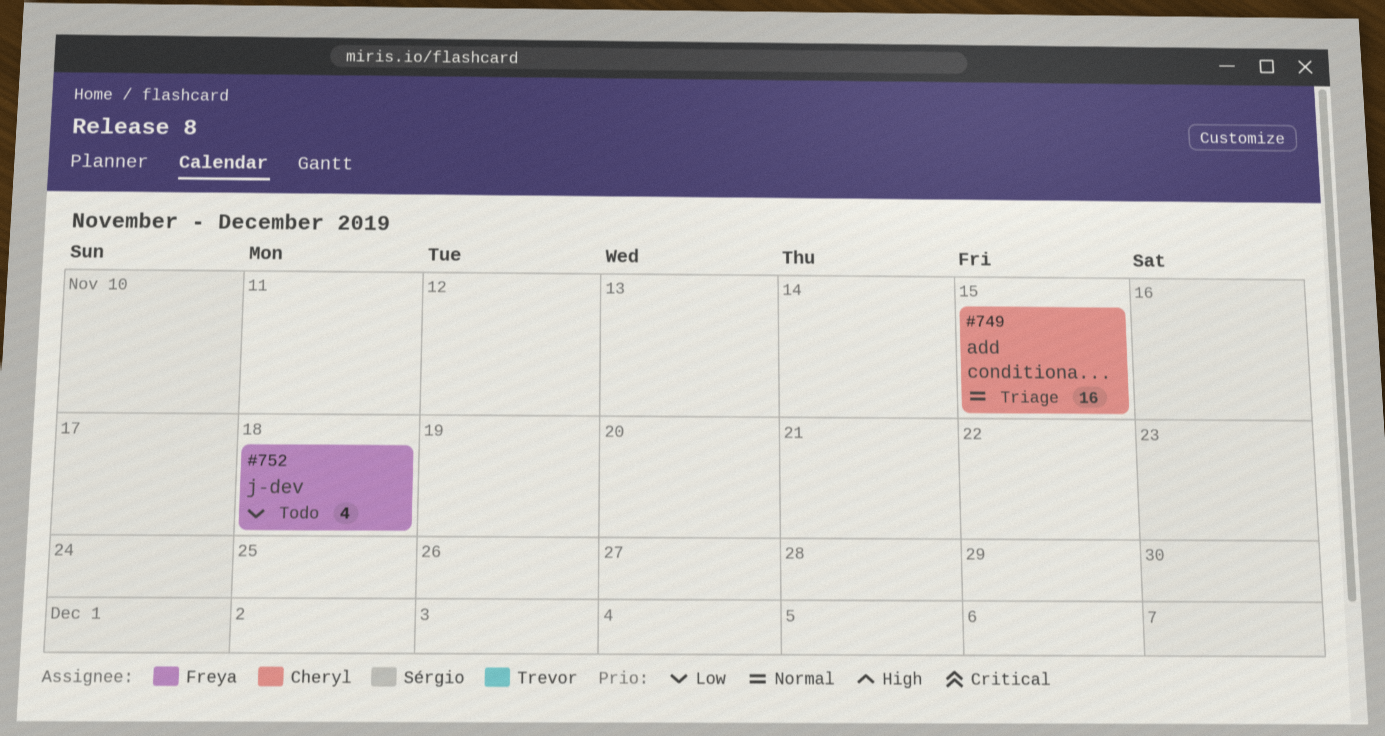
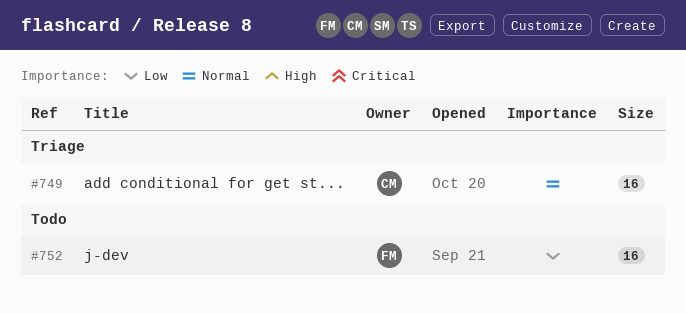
#752, estimate: 4 -> 16

